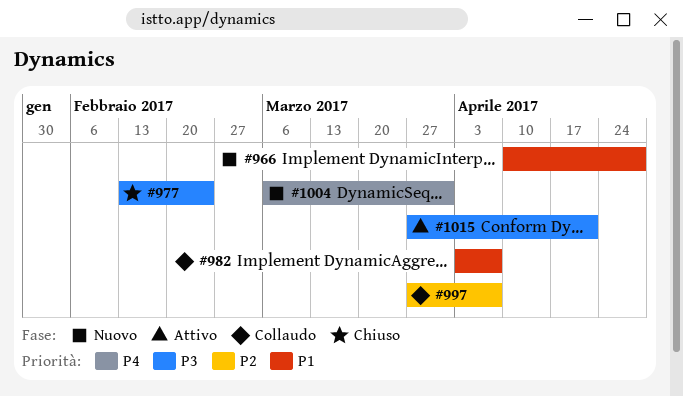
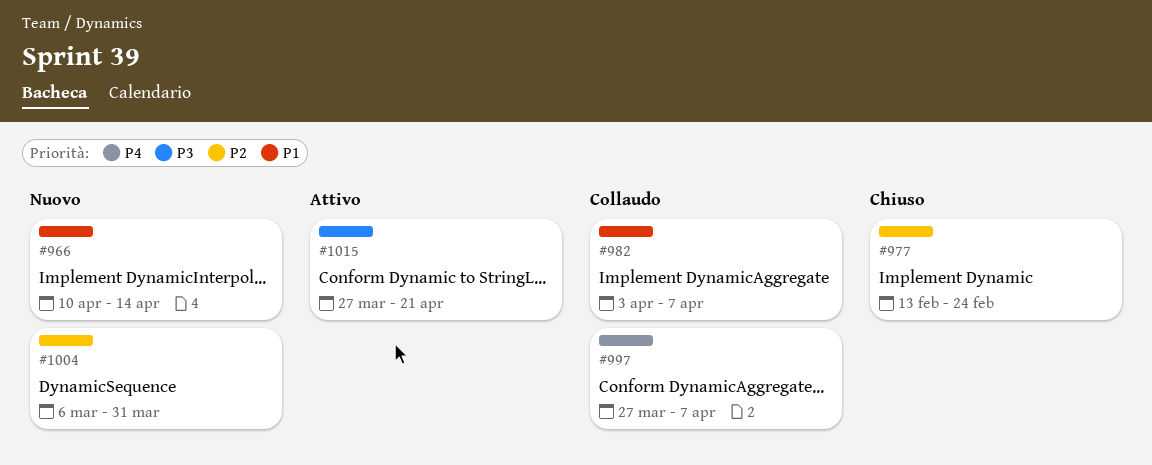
#966, due: Apr 28 -> Apr 14
#977, priority: P3 -> P2
#997, priority: P2 -> P4
#1004, priority: P4 -> P2

